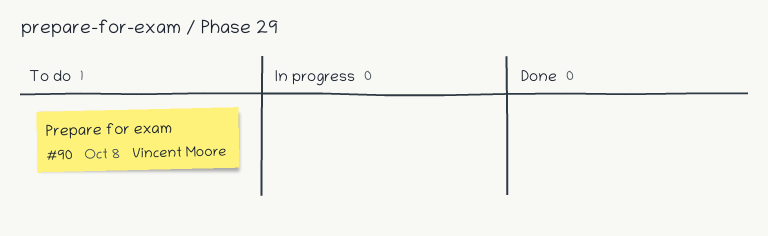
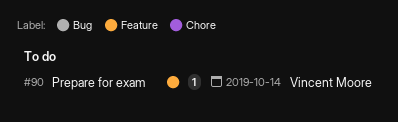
#90, due: Oct 8 -> Oct 14

